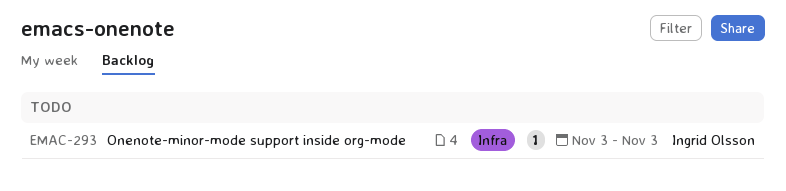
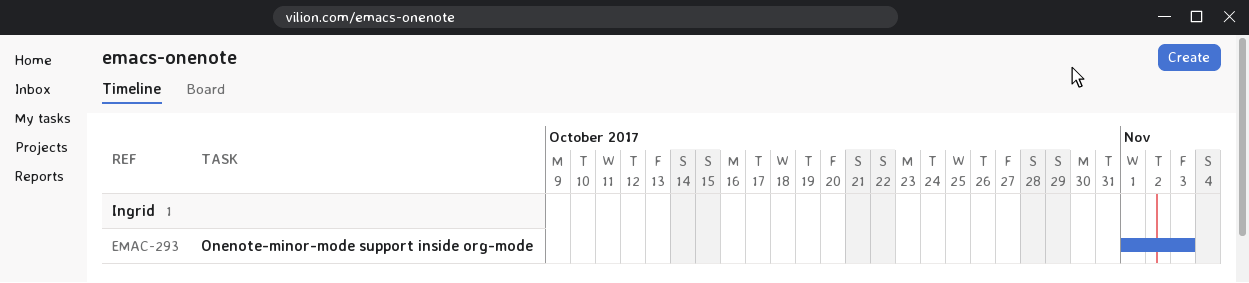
EMAC-293, start: Nov 3 -> Nov 1

